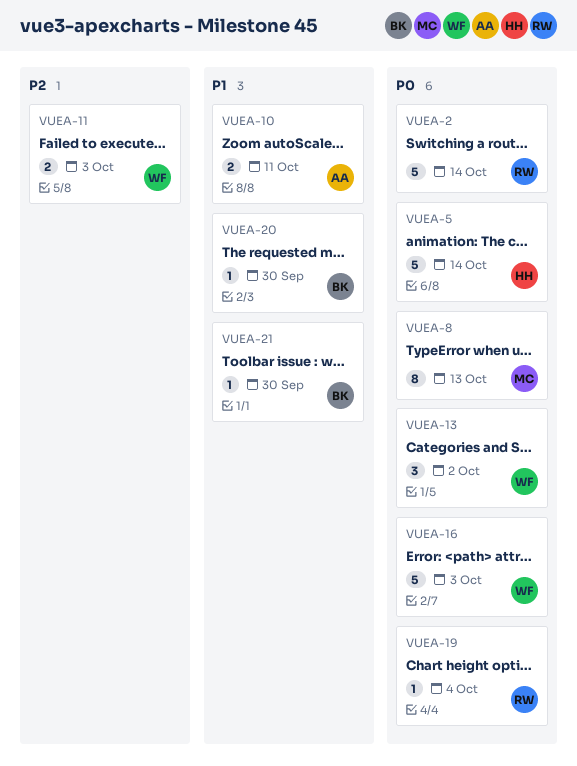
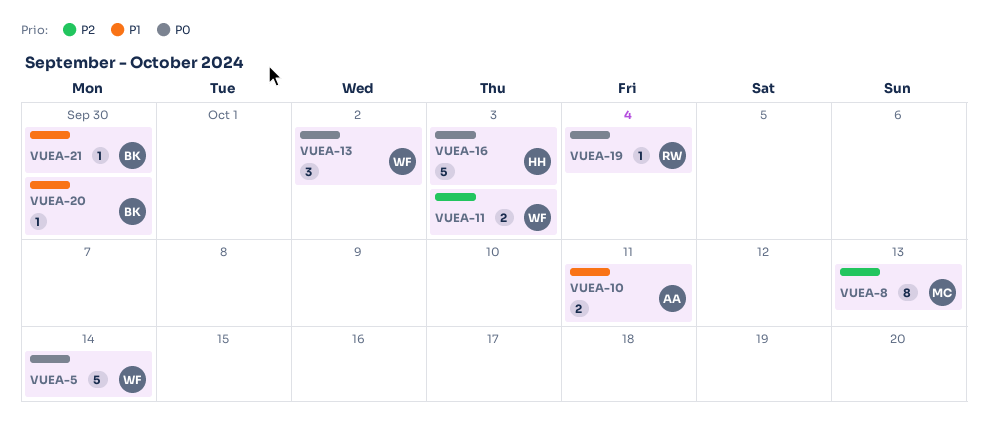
VUEA-2: present -> none
VUEA-5, owner: HH -> WF
VUEA-8, priority: P0 -> P2
VUEA-16, owner: WF -> HH

